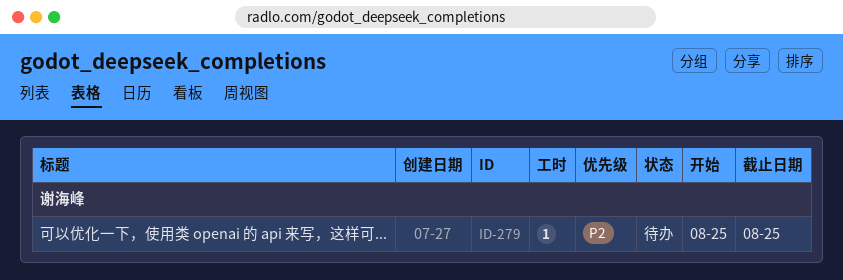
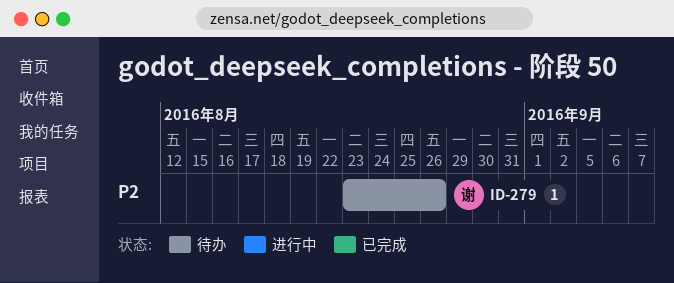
ID-279, start: Aug 25 -> Aug 23
ID-279, due: Aug 25 -> Aug 26

